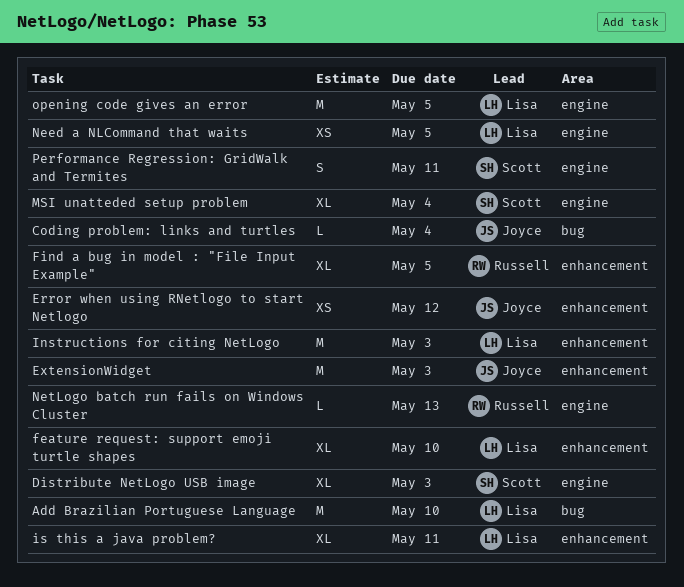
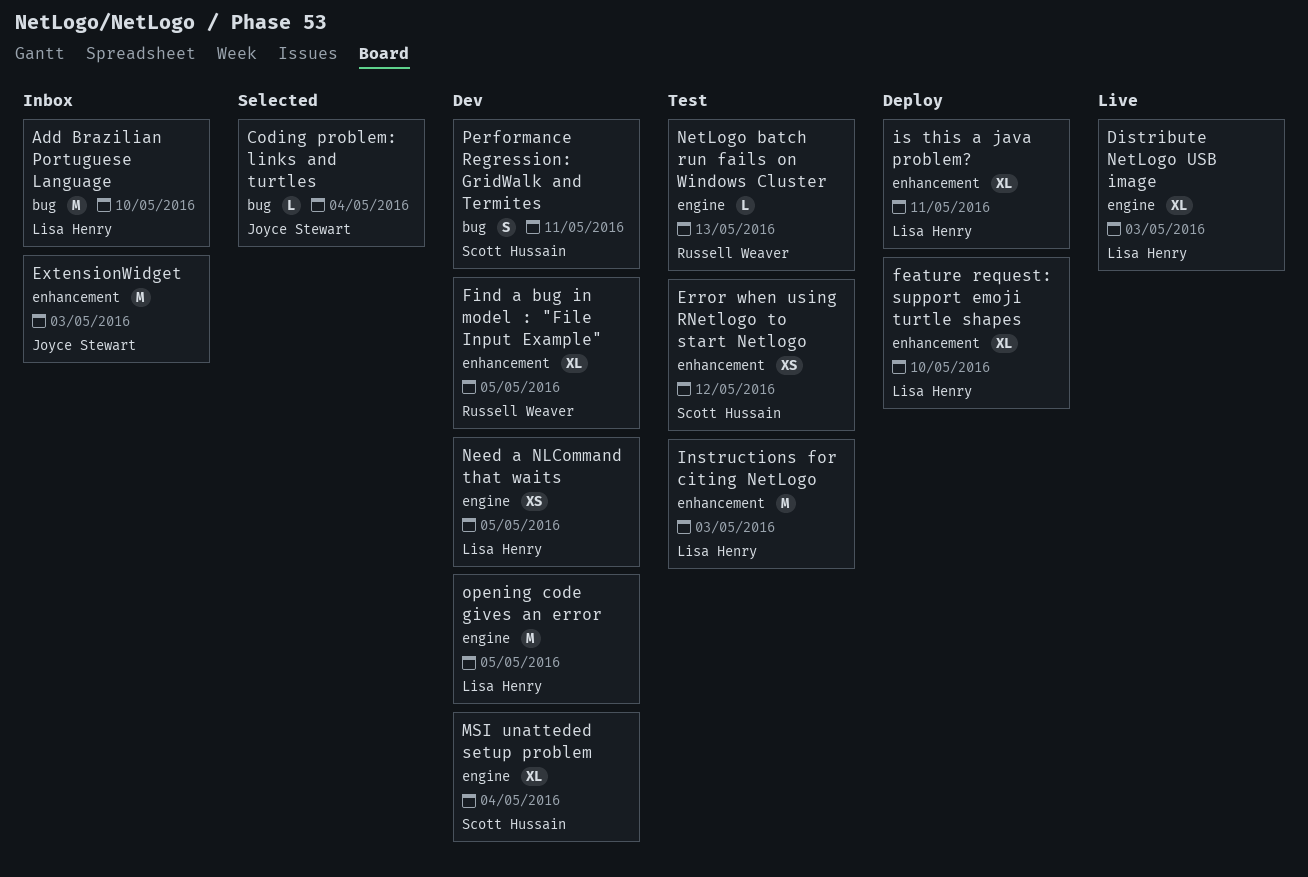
Distribute NetLogo USB image, owner: Scott Hussain -> Lisa Henry
Error when using RNetlogo to start Netlogo, owner: Joyce Stewart -> Scott Hussain
Performance Regression: GridWalk and Termites, label: engine -> bug

